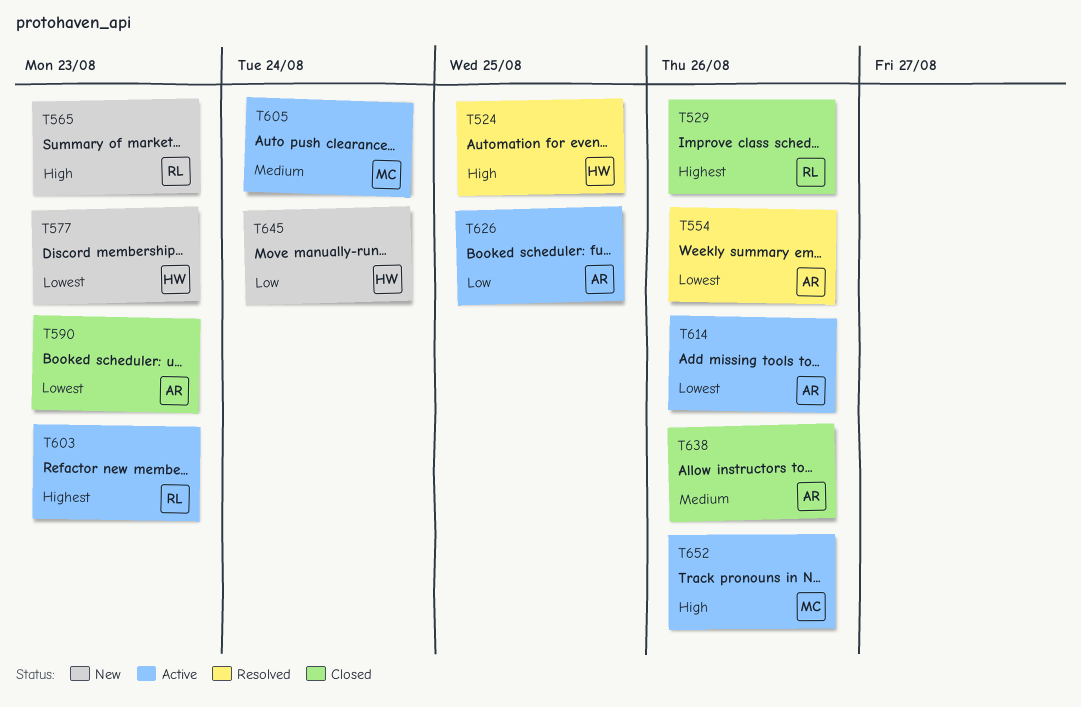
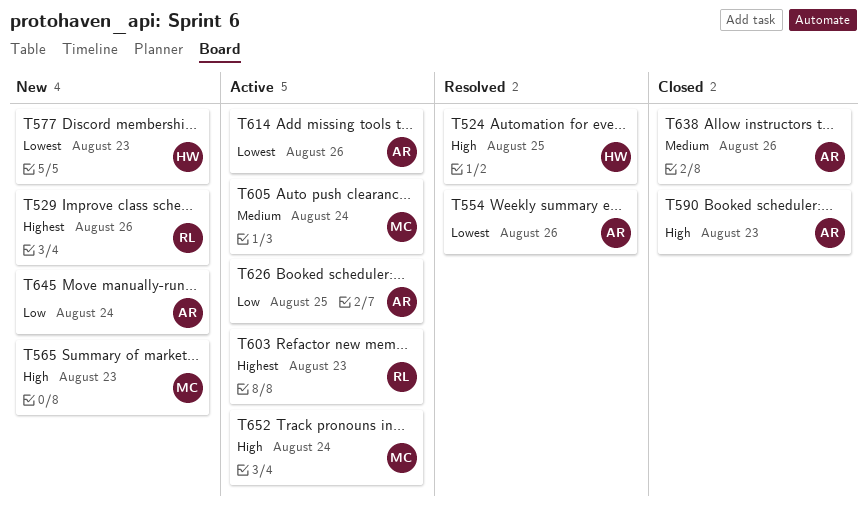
T529, status: Closed -> New
T565, owner: RL -> MC
T590, priority: Lowest -> High
T645, owner: HW -> AR
T652, due: Aug 26 -> Aug 24

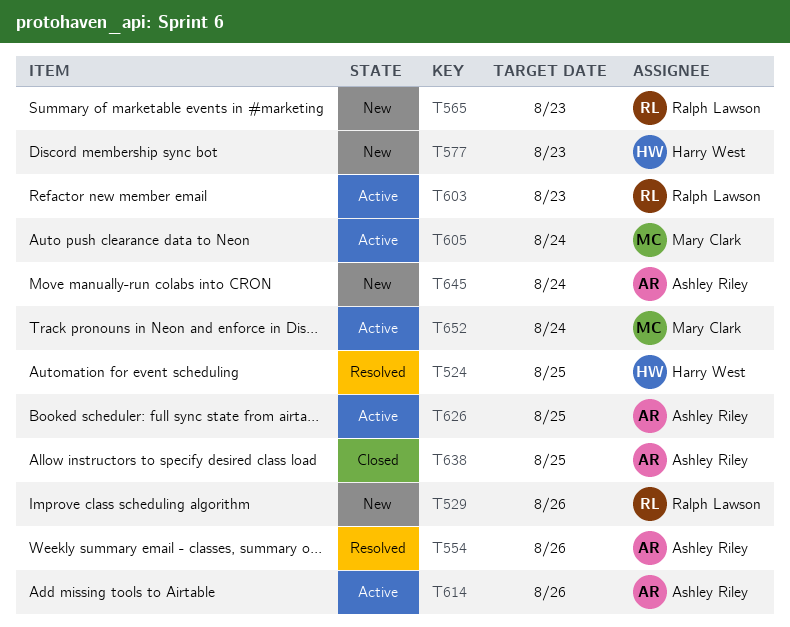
T565, owner: Mary Clark -> Ralph Lawson
T590: present -> none
T638, due: Aug 26 -> Aug 25

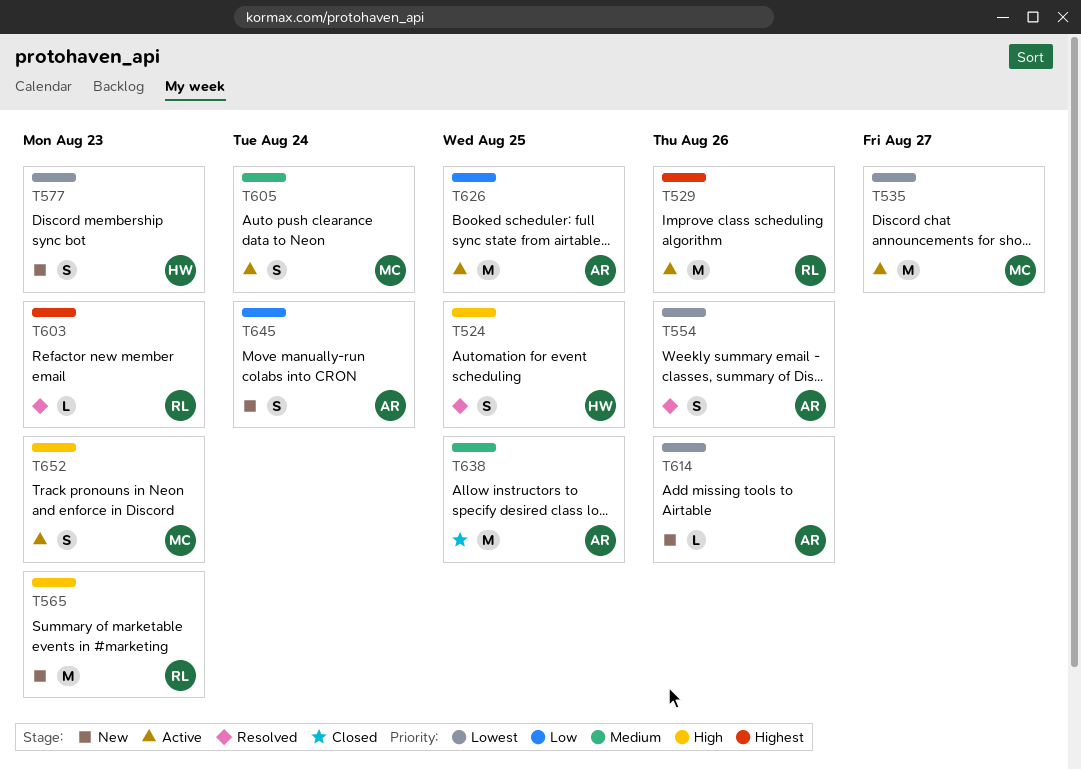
T529, status: New -> Active
T535: none -> present
T603, status: Active -> Resolved
T614, status: Active -> New
T652, due: Aug 24 -> Aug 23

